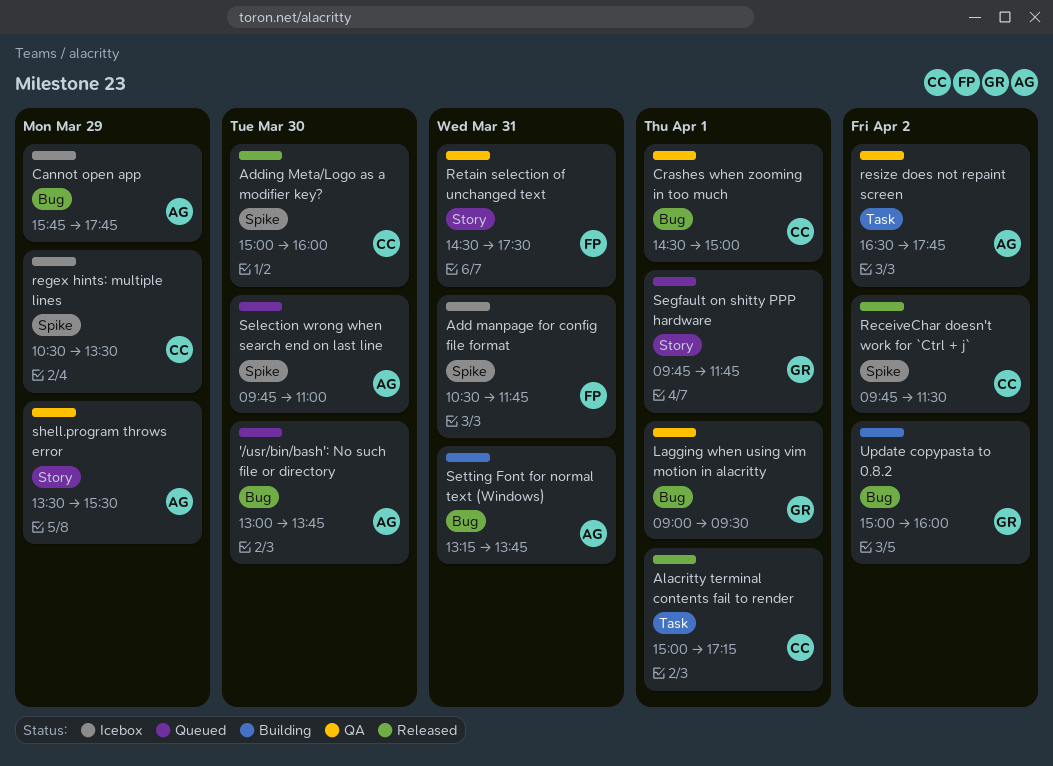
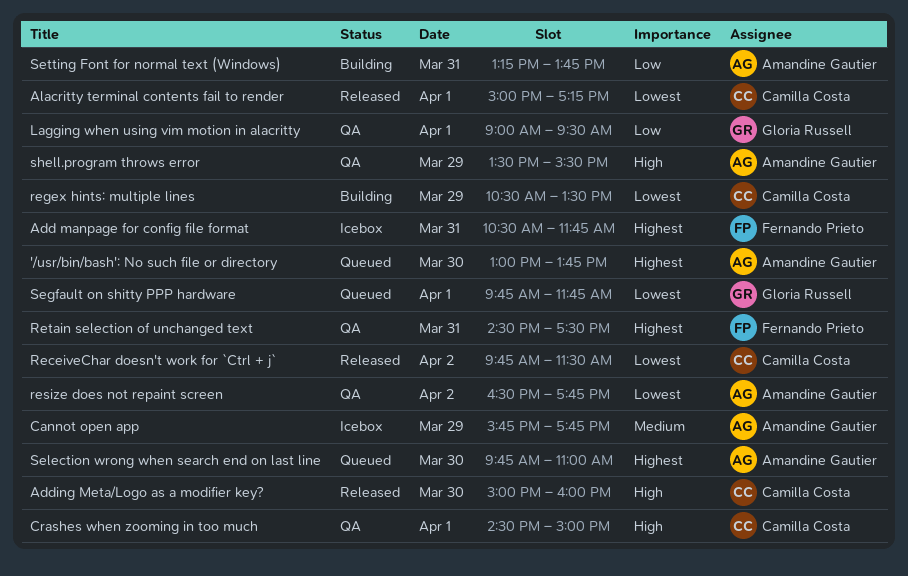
regex hints: multiple lines, status: Icebox -> Building
Update copypasta to 0.8.2: present -> none

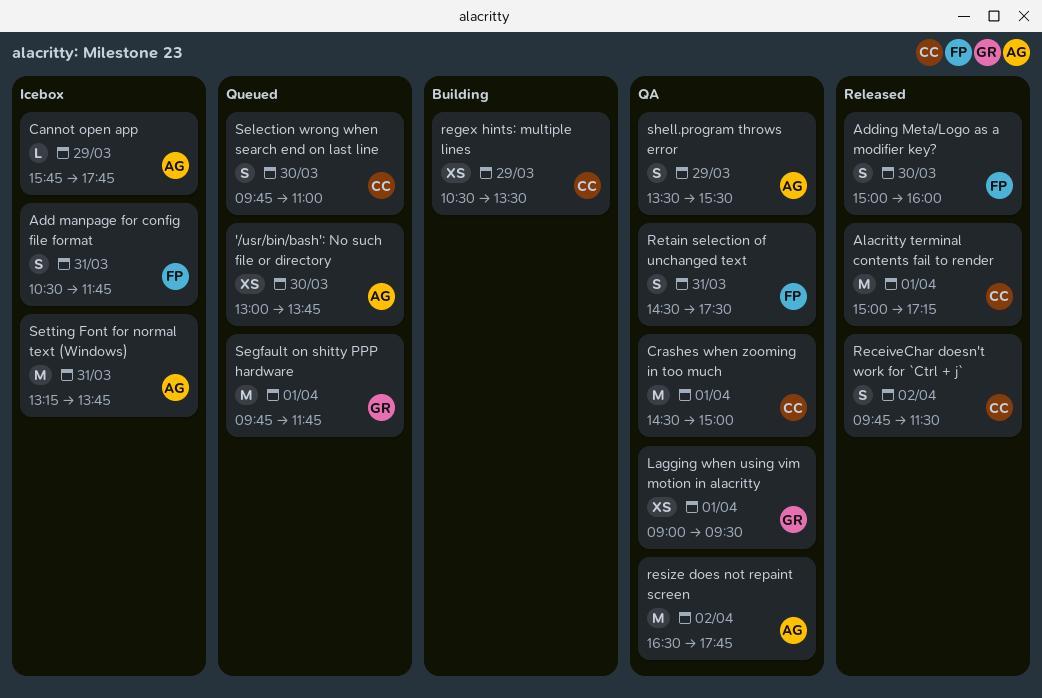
Adding Meta/Logo as a modifier key?, owner: Camilla Costa -> Fernando Prieto
Selection wrong when search end on last line, owner: Amandine Gautier -> Camilla Costa
Setting Font for normal text (Windows), status: Building -> Icebox

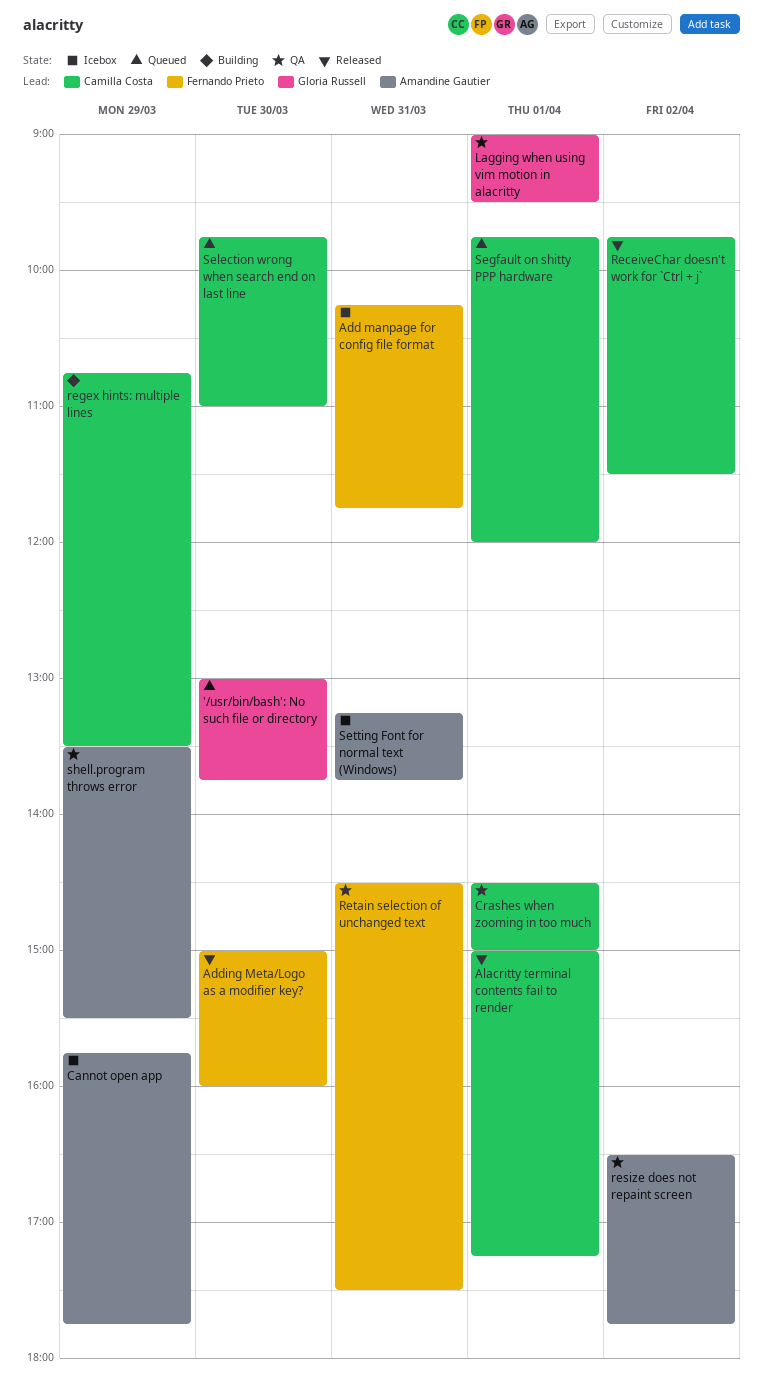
'/usr/bin/bash': No such file or directory, owner: Amandine Gautier -> Gloria Russell
Add manpage for config file format, begins: 10:30 -> 10:15
regex hints: multiple lines, begins: 10:30 -> 10:45
Segfault on shitty PPP hardware, owner: Gloria Russell -> Camilla Costa
Segfault on shitty PPP hardware, ends: 11:45 -> 12:00

